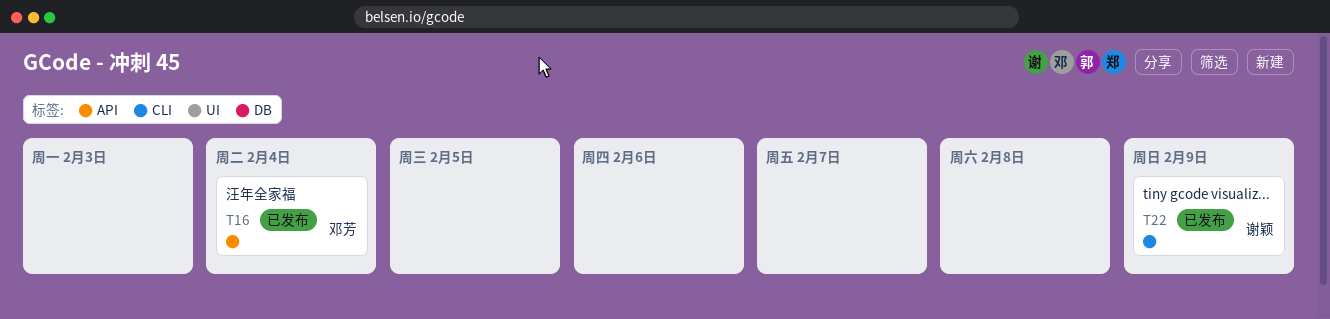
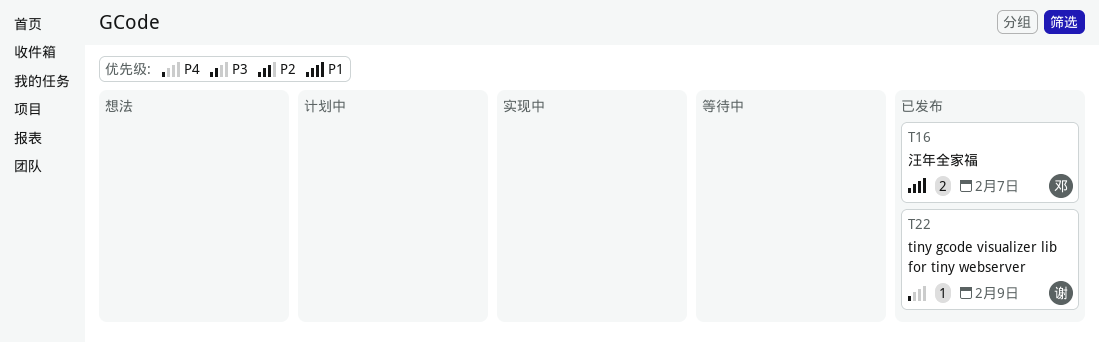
T16, due: Feb 4 -> Feb 7

